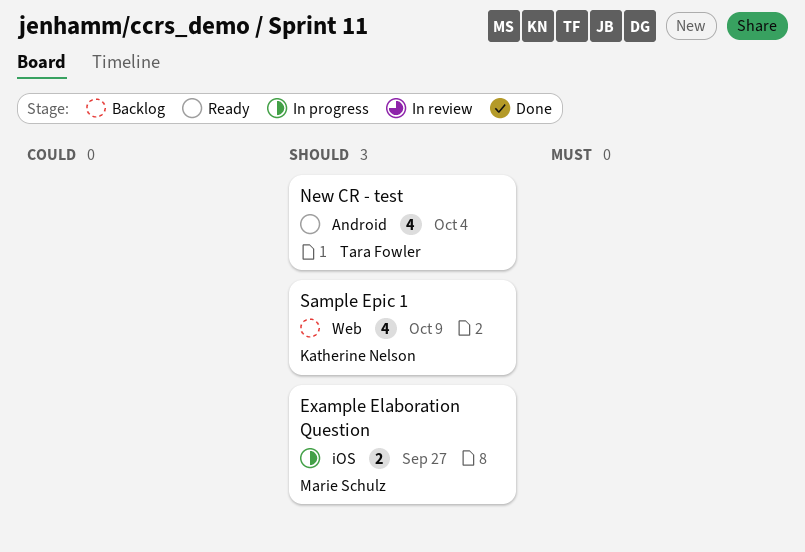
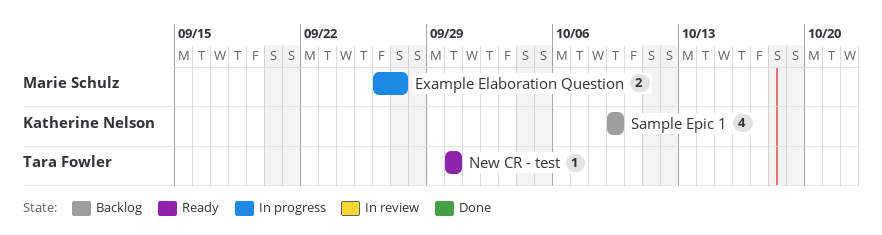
New CR - test, estimate: 4 -> 1
New CR - test, due: Oct 4 -> Sep 30

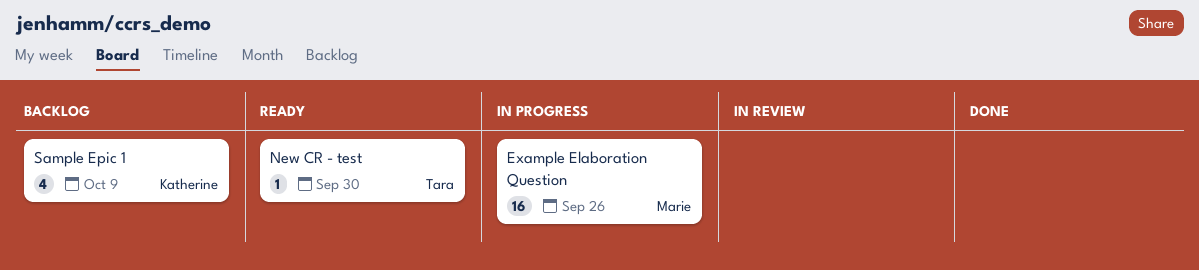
Example Elaboration Question, estimate: 2 -> 16
Example Elaboration Question, due: Sep 27 -> Sep 26

